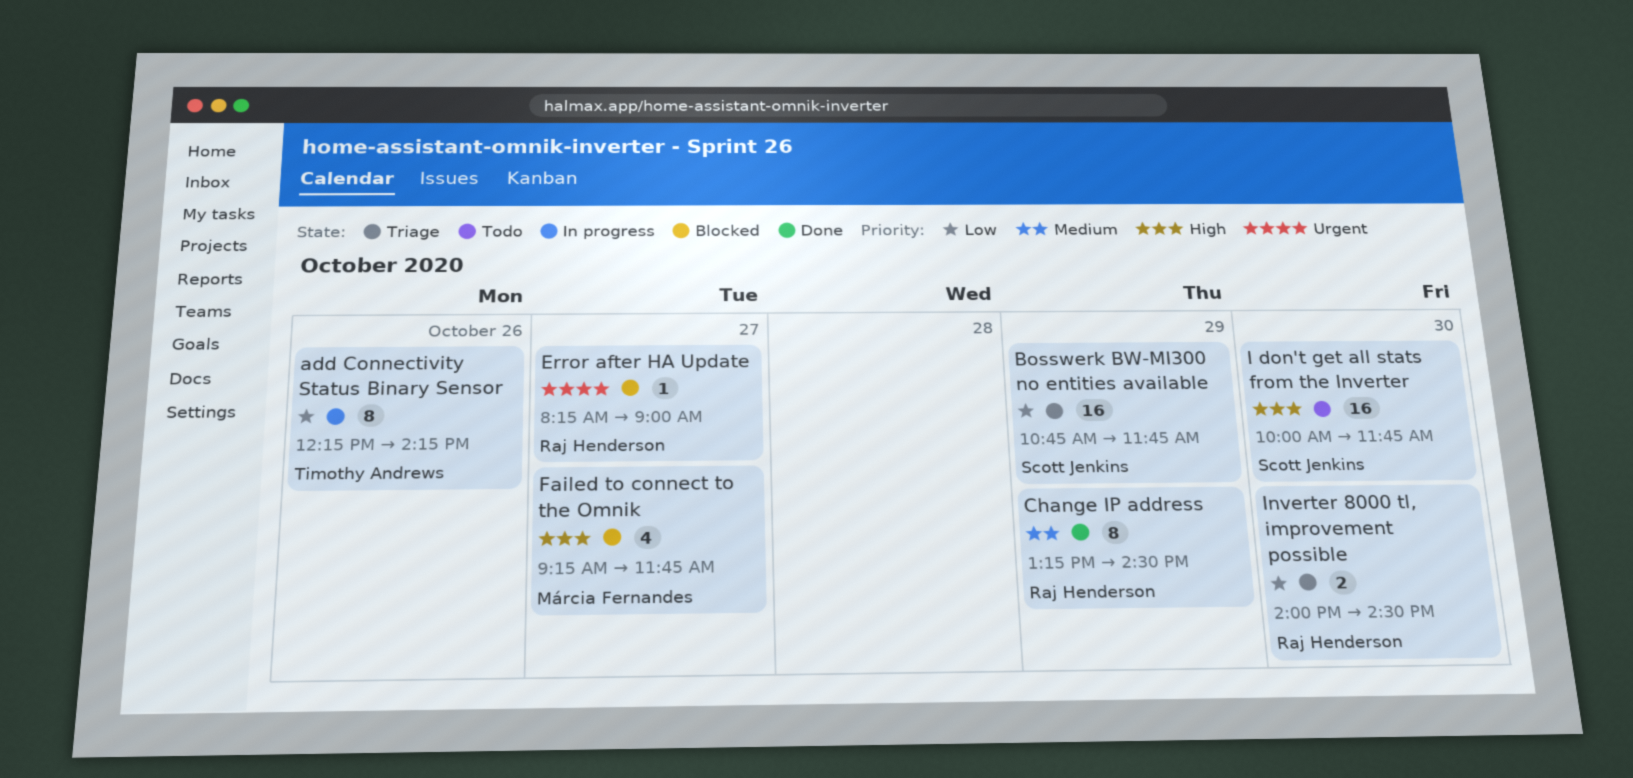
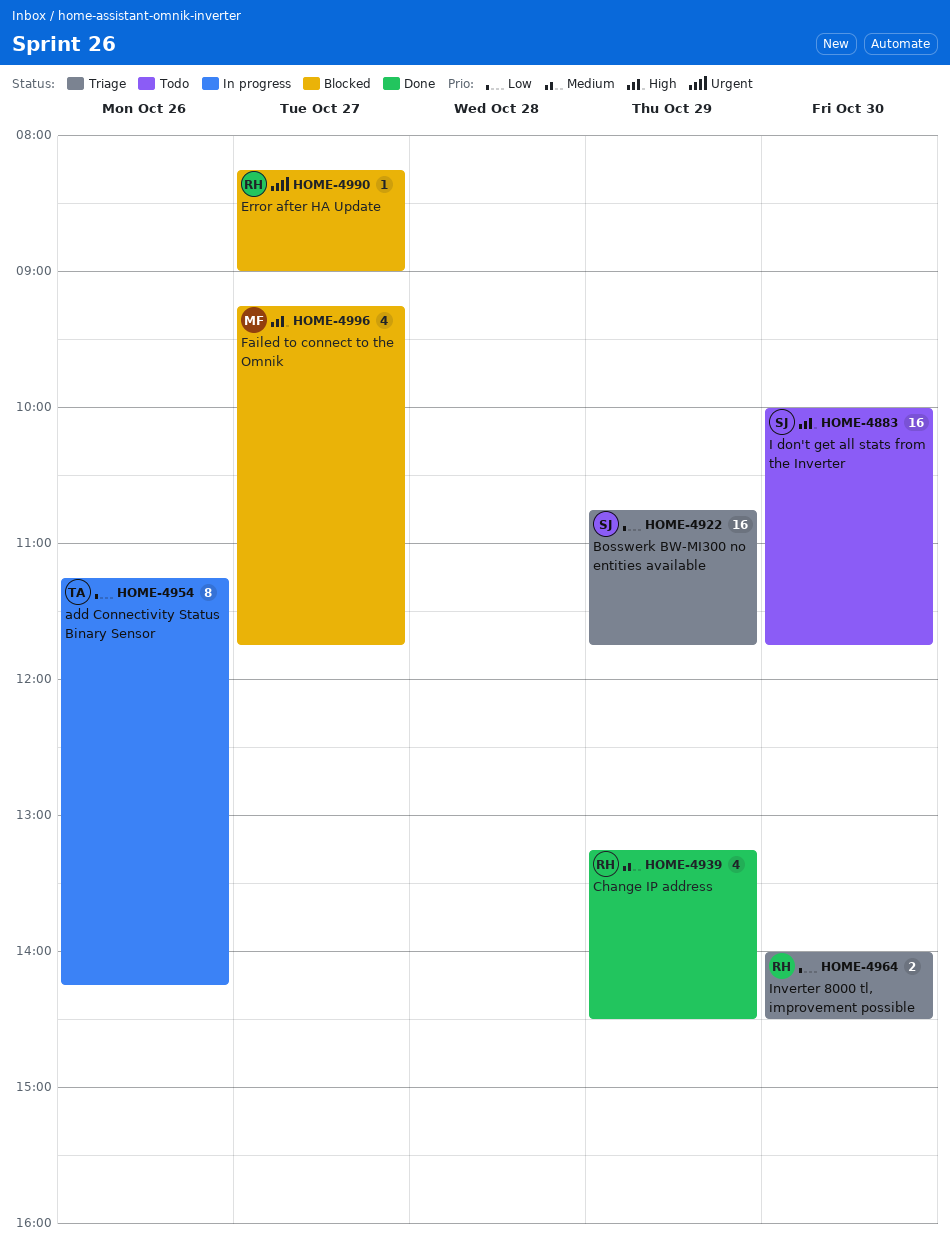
add Connectivity Status Binary Sensor, begins: 12:15 -> 11:15
Change IP address, estimate: 8 -> 4

